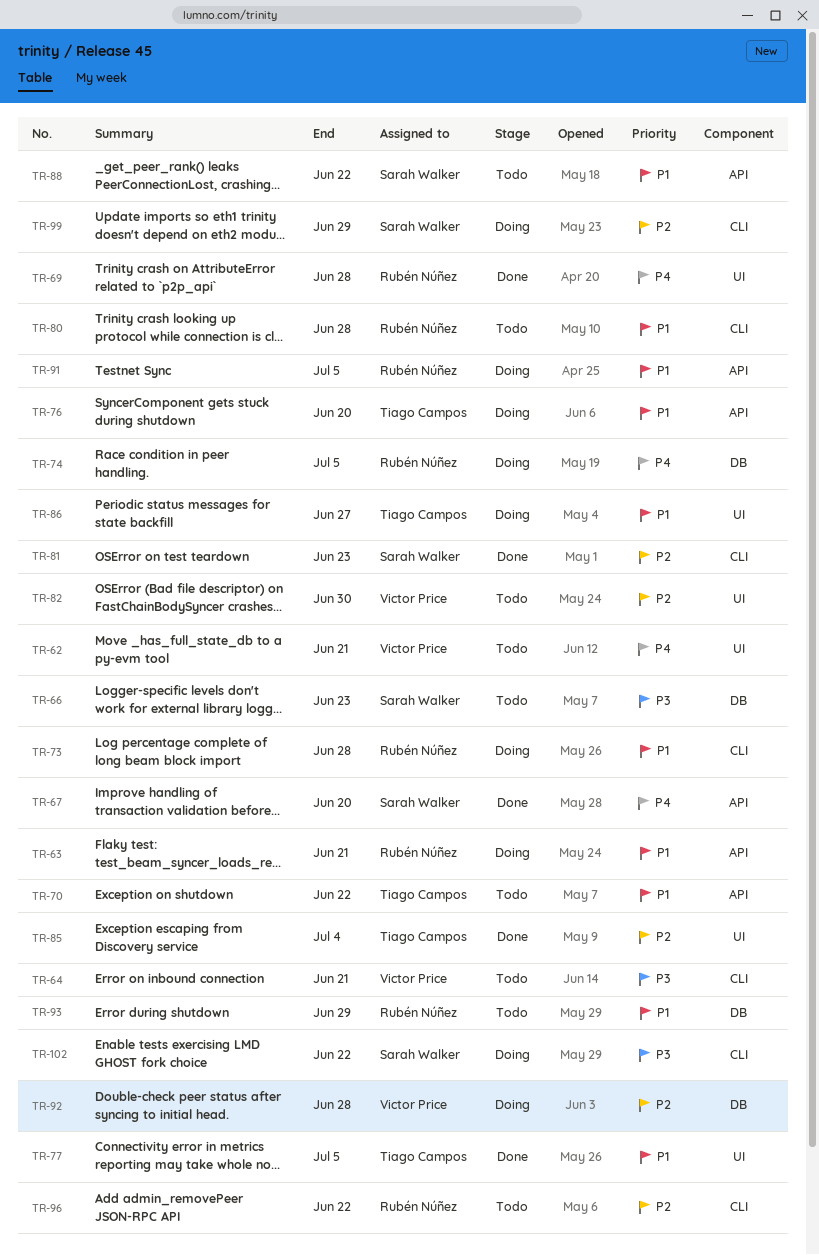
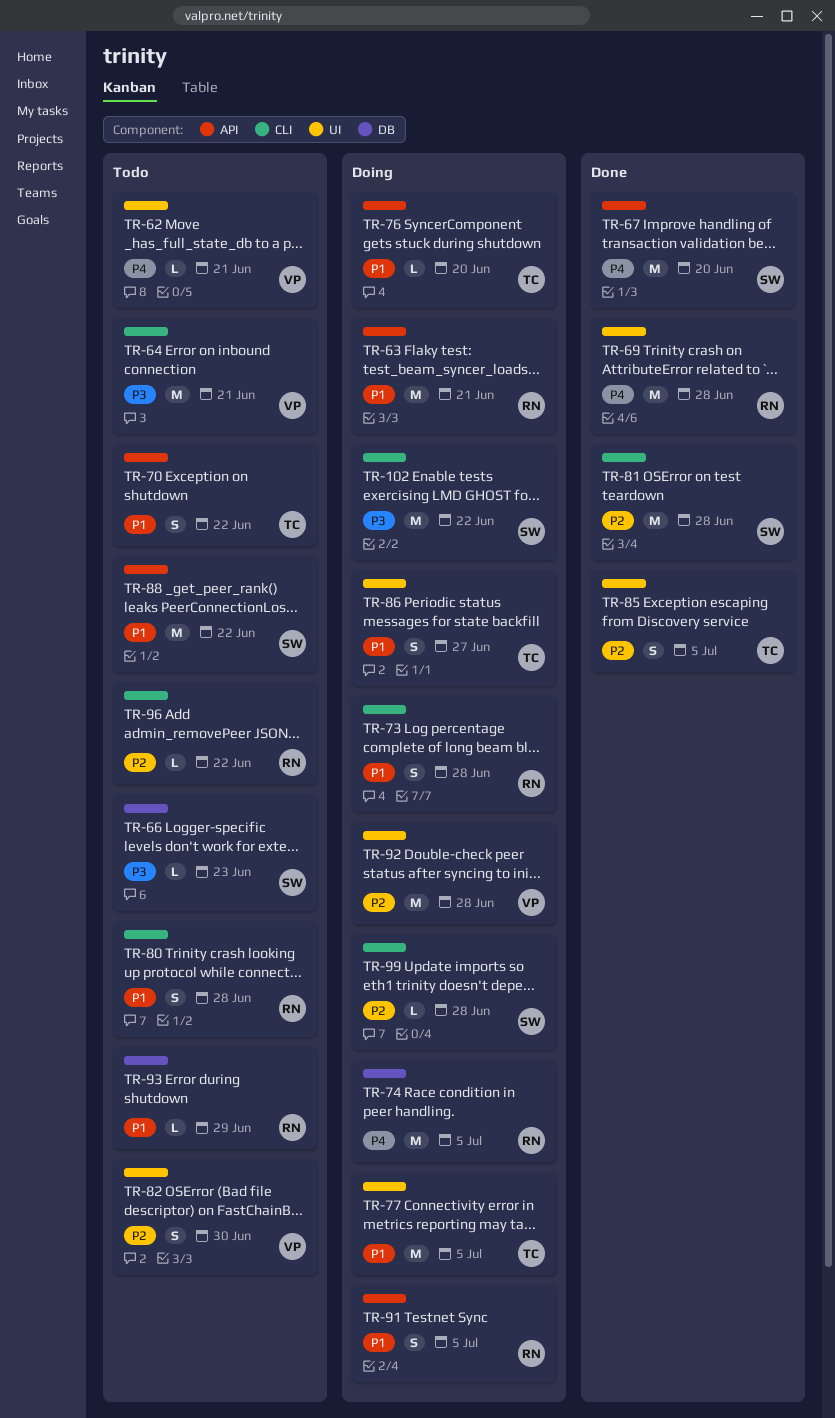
TR-77, status: Done -> Doing
TR-81, due: Jun 23 -> Jun 28
TR-85, due: Jul 4 -> Jul 5
TR-92, label: DB -> UI
TR-99, due: Jun 29 -> Jun 28

